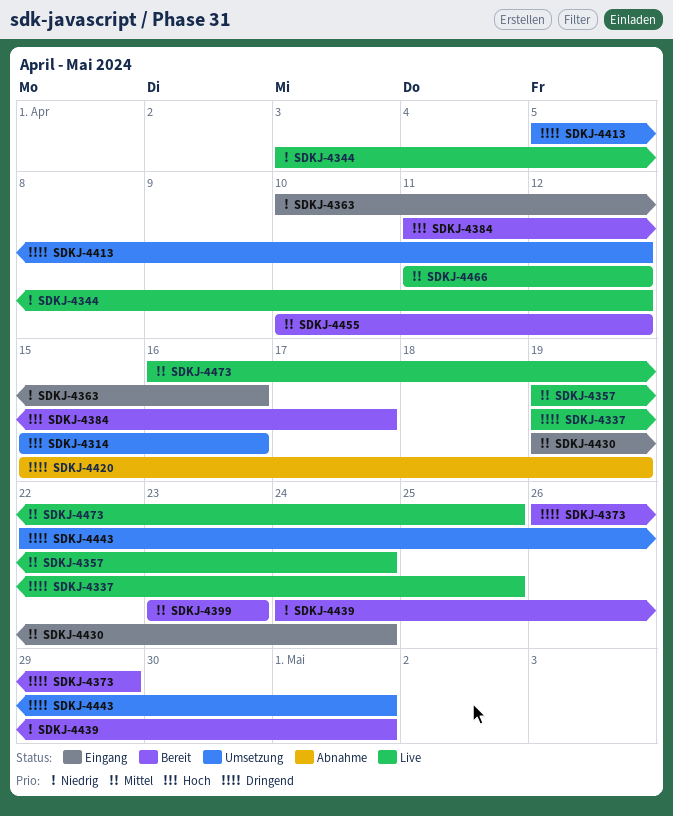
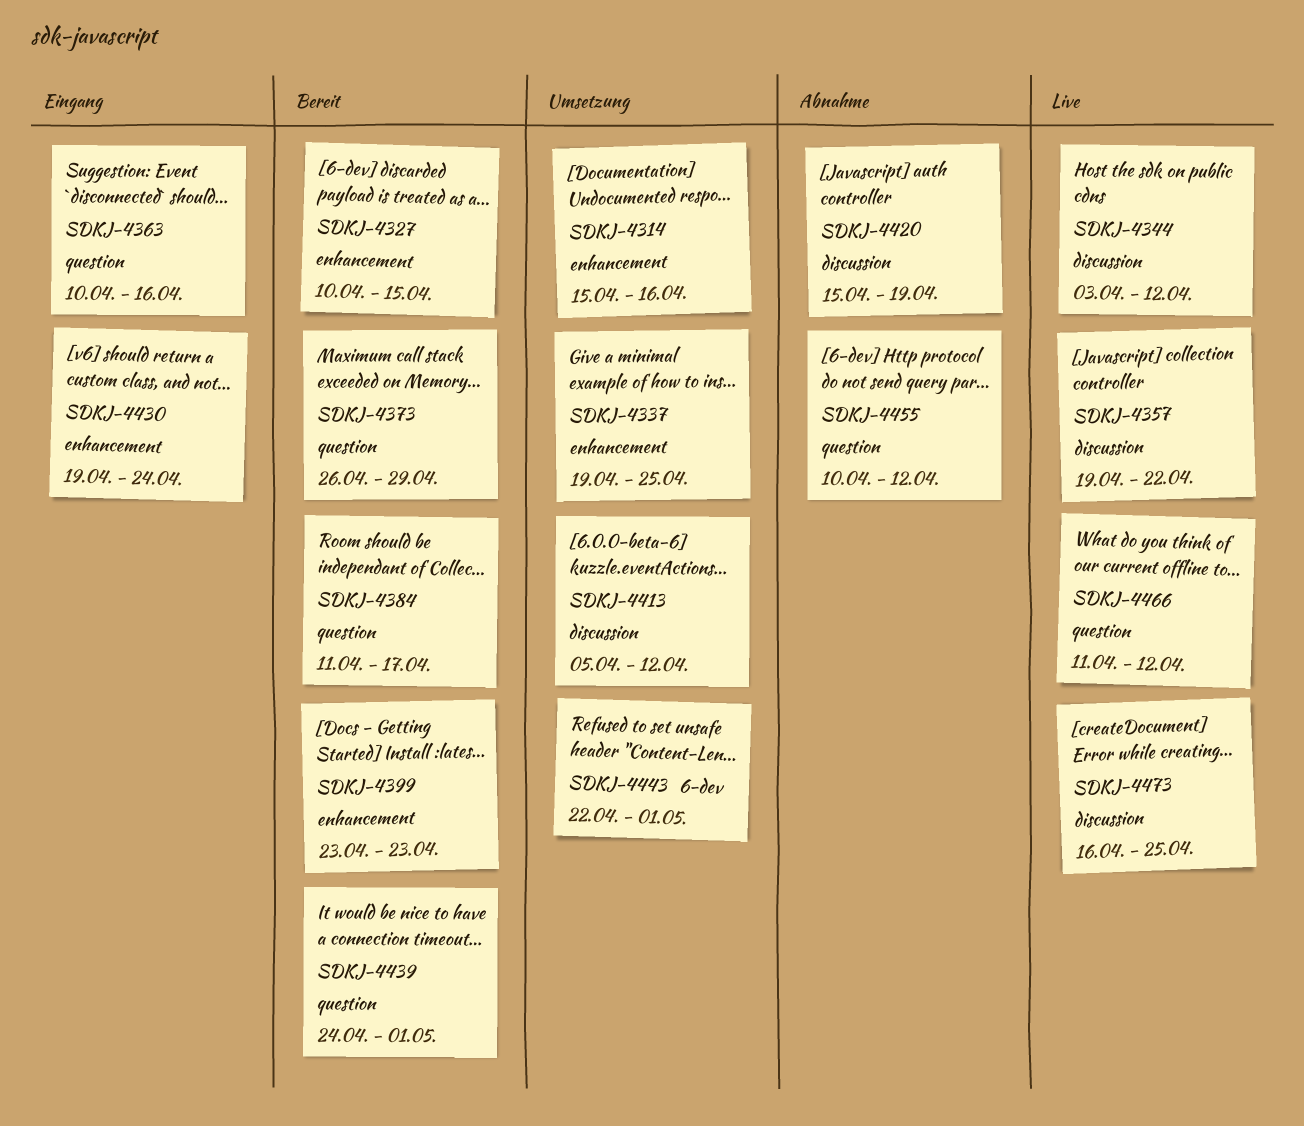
SDKJ-4327: none -> present
SDKJ-4337, status: Live -> Umsetzung
SDKJ-4357, due: Apr 24 -> Apr 22
SDKJ-4455, status: Bereit -> Abnahme

